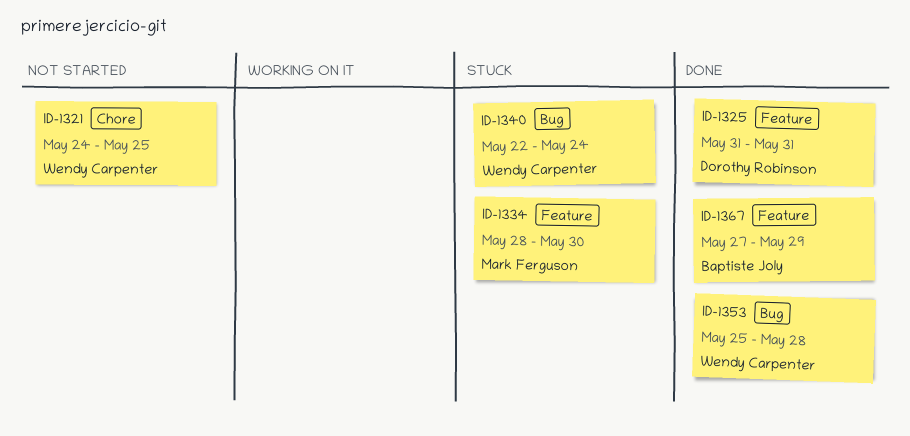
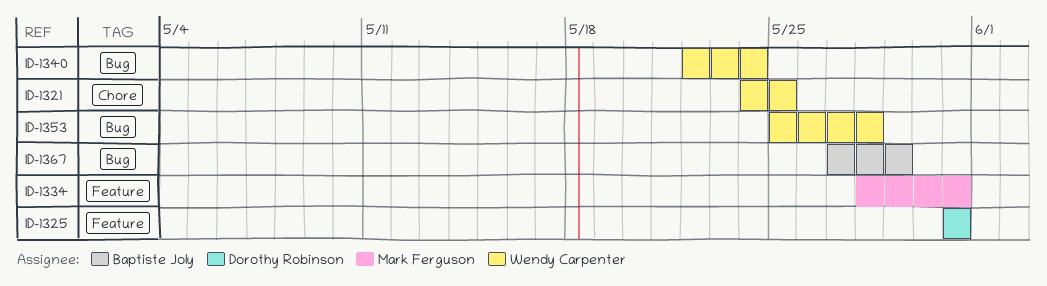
ID-1334, due: May 30 -> May 31
ID-1367, label: Feature -> Bug

